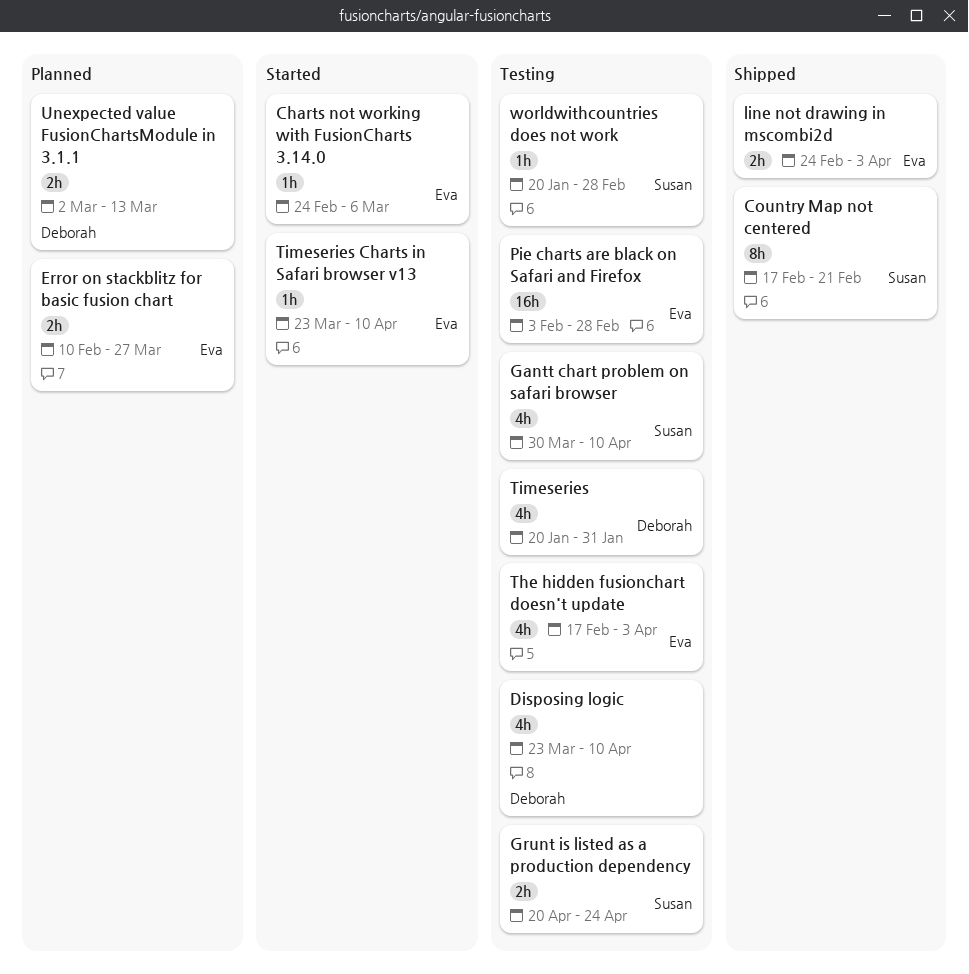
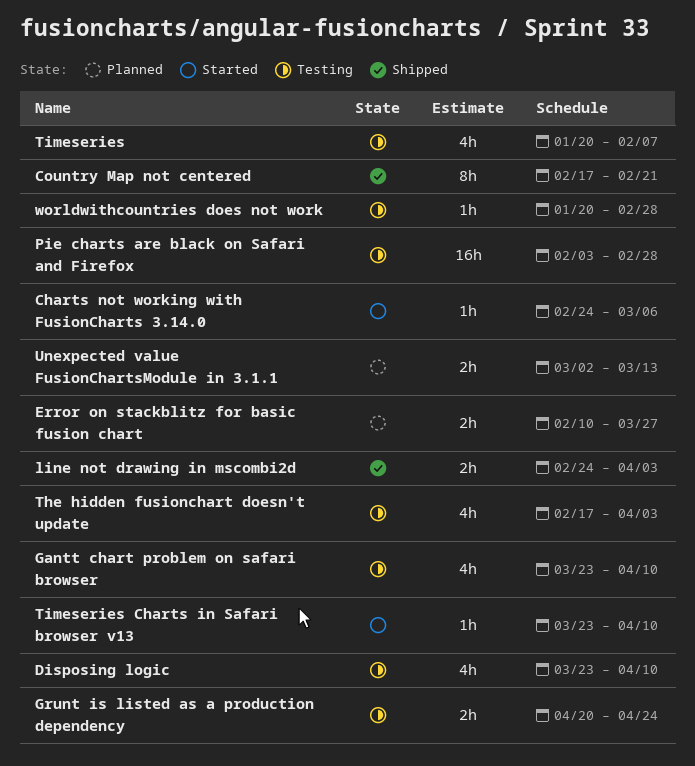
Gantt chart problem on safari browser, start: Mar 30 -> Mar 23
Timeseries, due: Jan 31 -> Feb 7

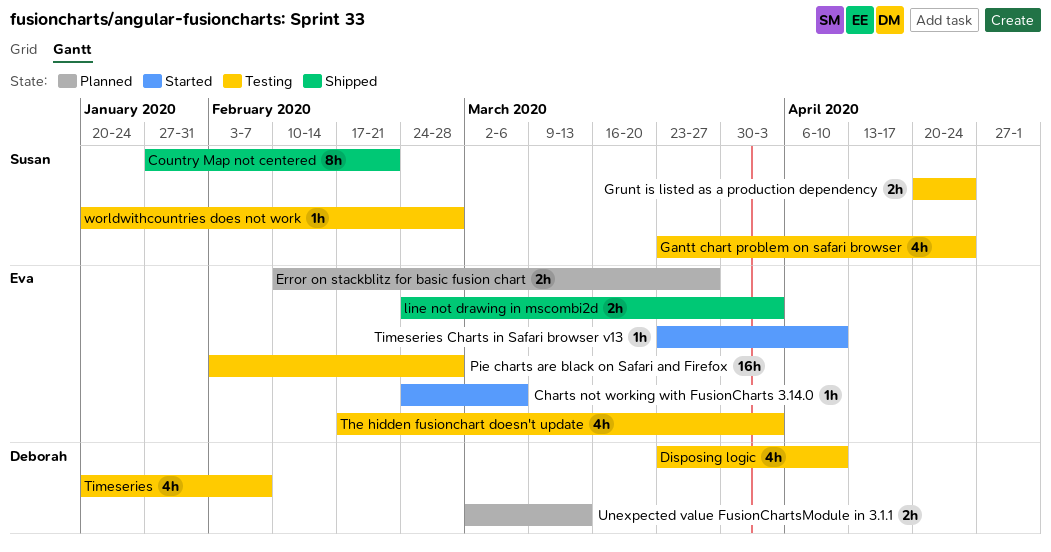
Country Map not centered, start: Feb 17 -> Jan 27
Gantt chart problem on safari browser, due: Apr 10 -> Apr 24

